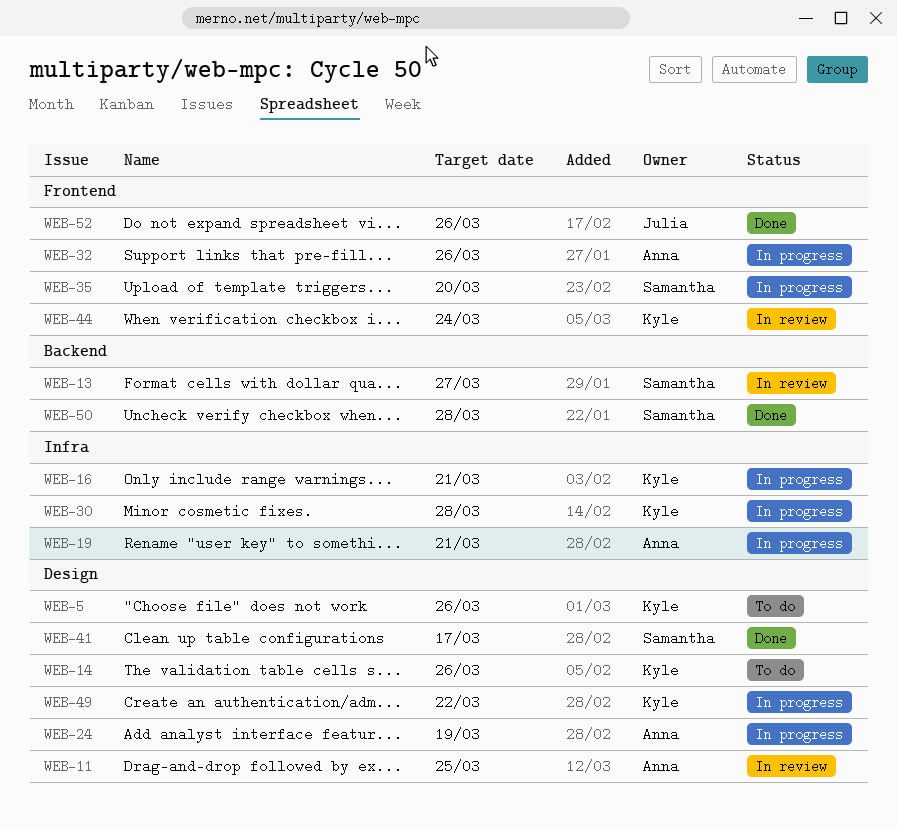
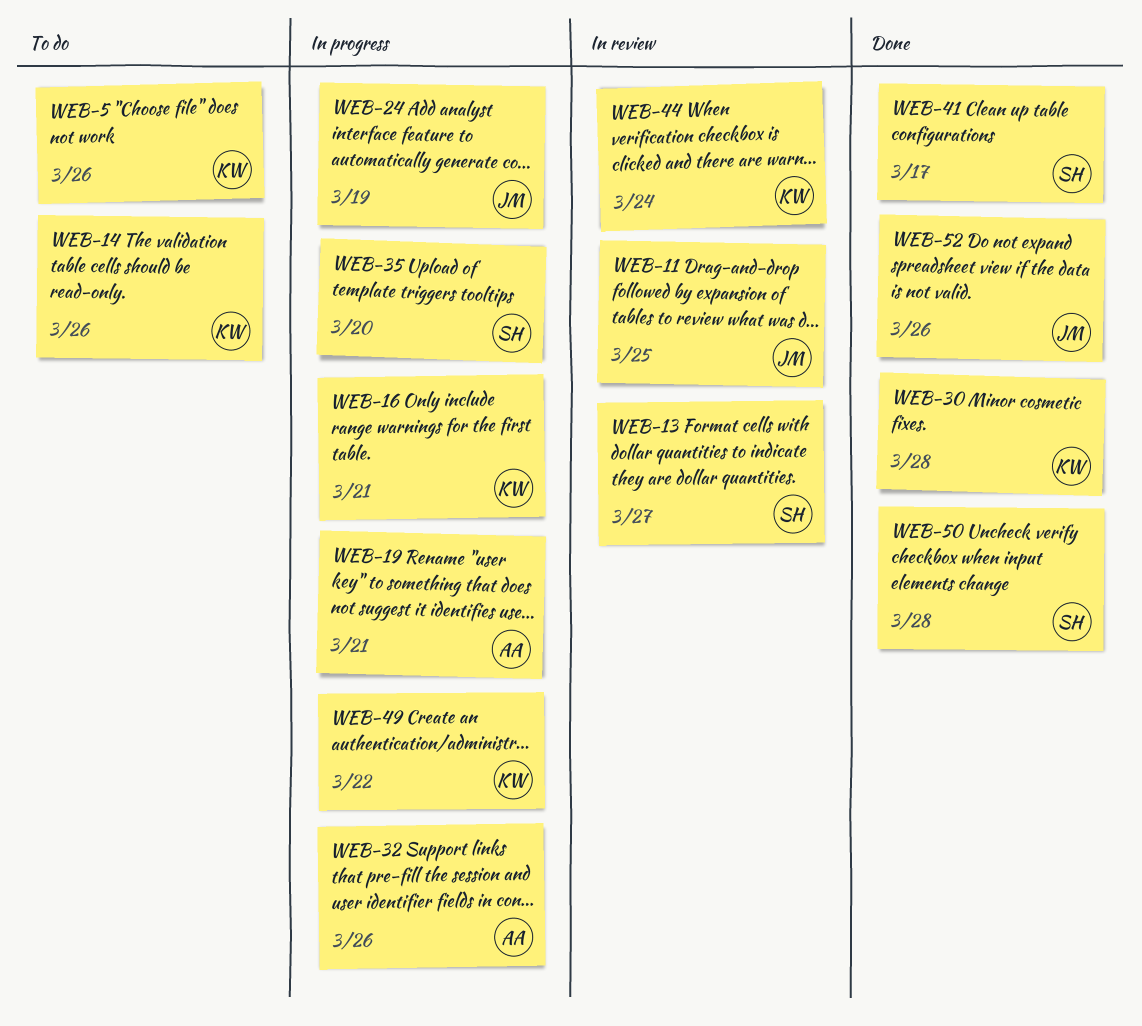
WEB-11, owner: Anna -> Julia
WEB-24, owner: Anna -> Julia
WEB-30, status: In progress -> Done

